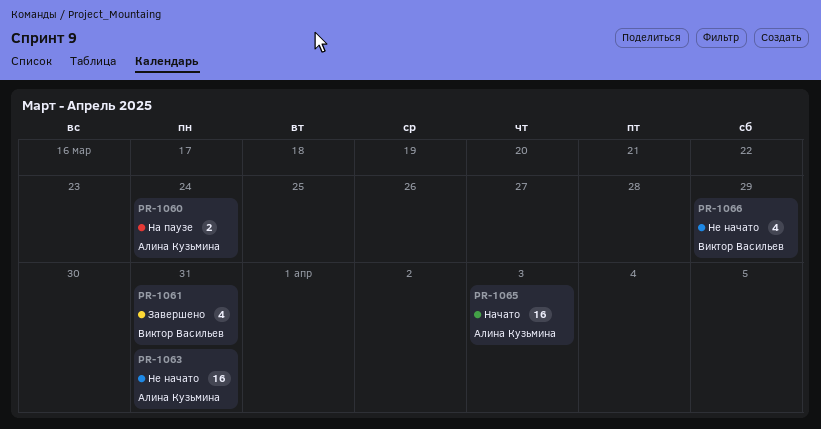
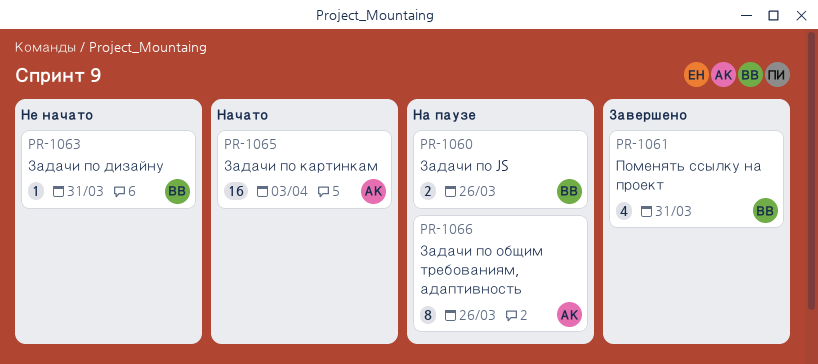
PR-1060, owner: Алина Кузьмина -> Виктор Васильев
PR-1060, due: Mar 24 -> Mar 26
PR-1063, owner: Алина Кузьмина -> Виктор Васильев
PR-1063, estimate: 16 -> 1
PR-1066, status: Не начато -> На паузе
PR-1066, owner: Виктор Васильев -> Алина Кузьмина
PR-1066, estimate: 4 -> 8
PR-1066, due: Mar 29 -> Mar 26

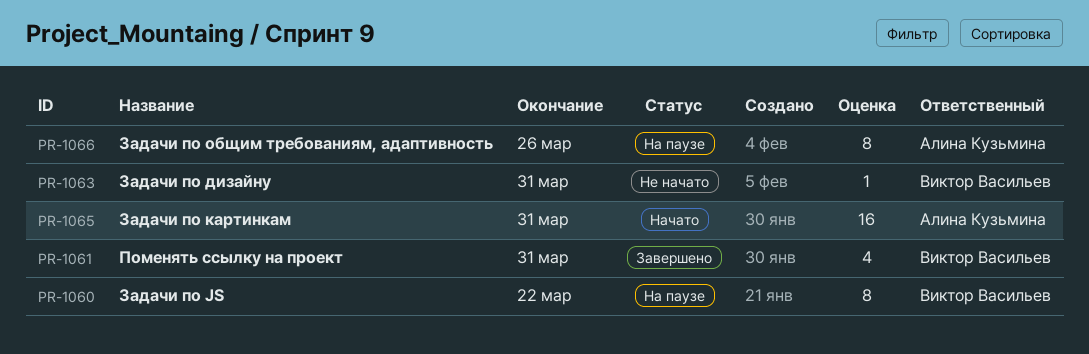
PR-1060, estimate: 2 -> 8
PR-1060, due: Mar 26 -> Mar 22
PR-1065, due: Apr 3 -> Mar 31

